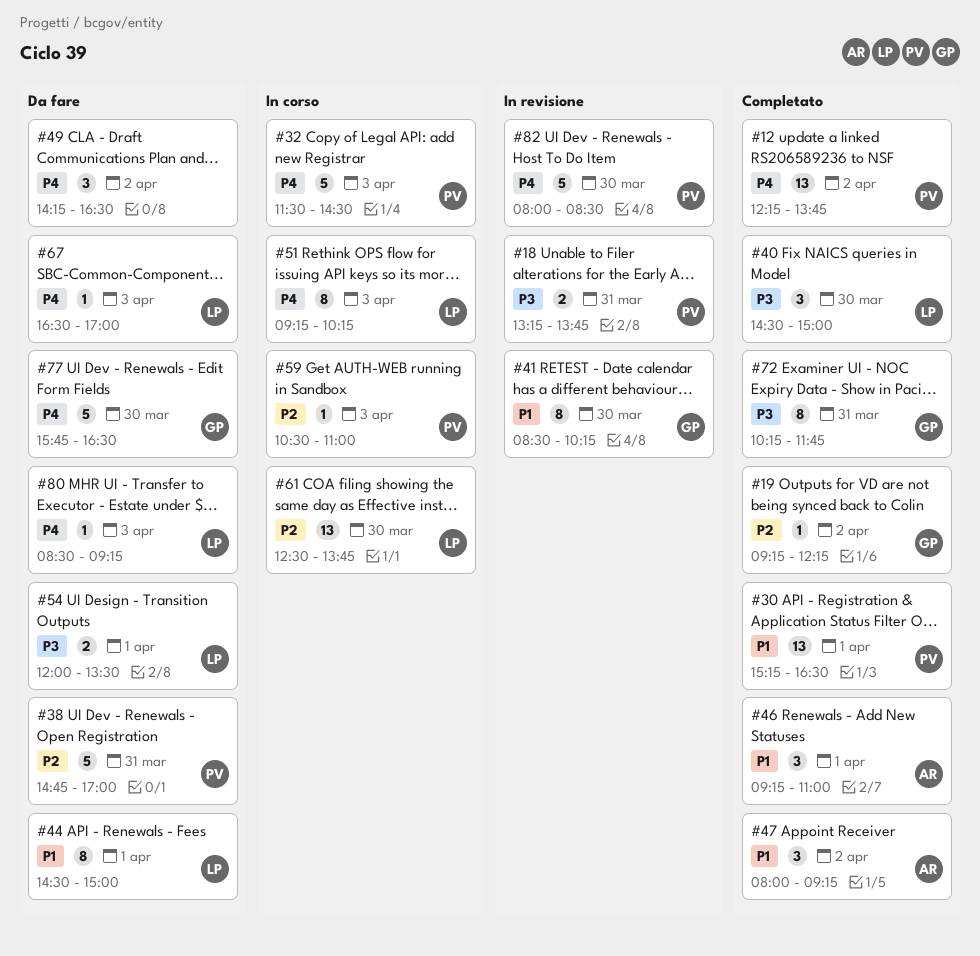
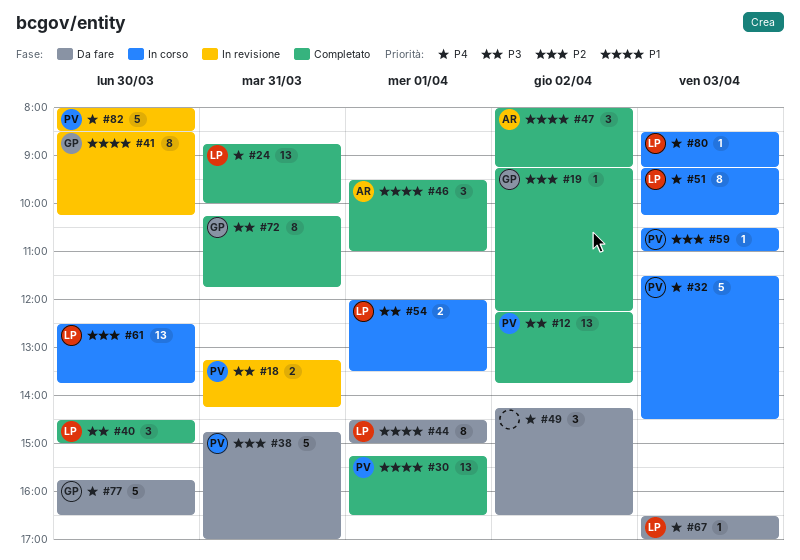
#12, priority: P4 -> P3
#18, ends: 13:45 -> 14:15
#24: none -> present
#46, begins: 09:15 -> 09:30
#54, status: Da fare -> In corso
#80, status: Da fare -> In corso

